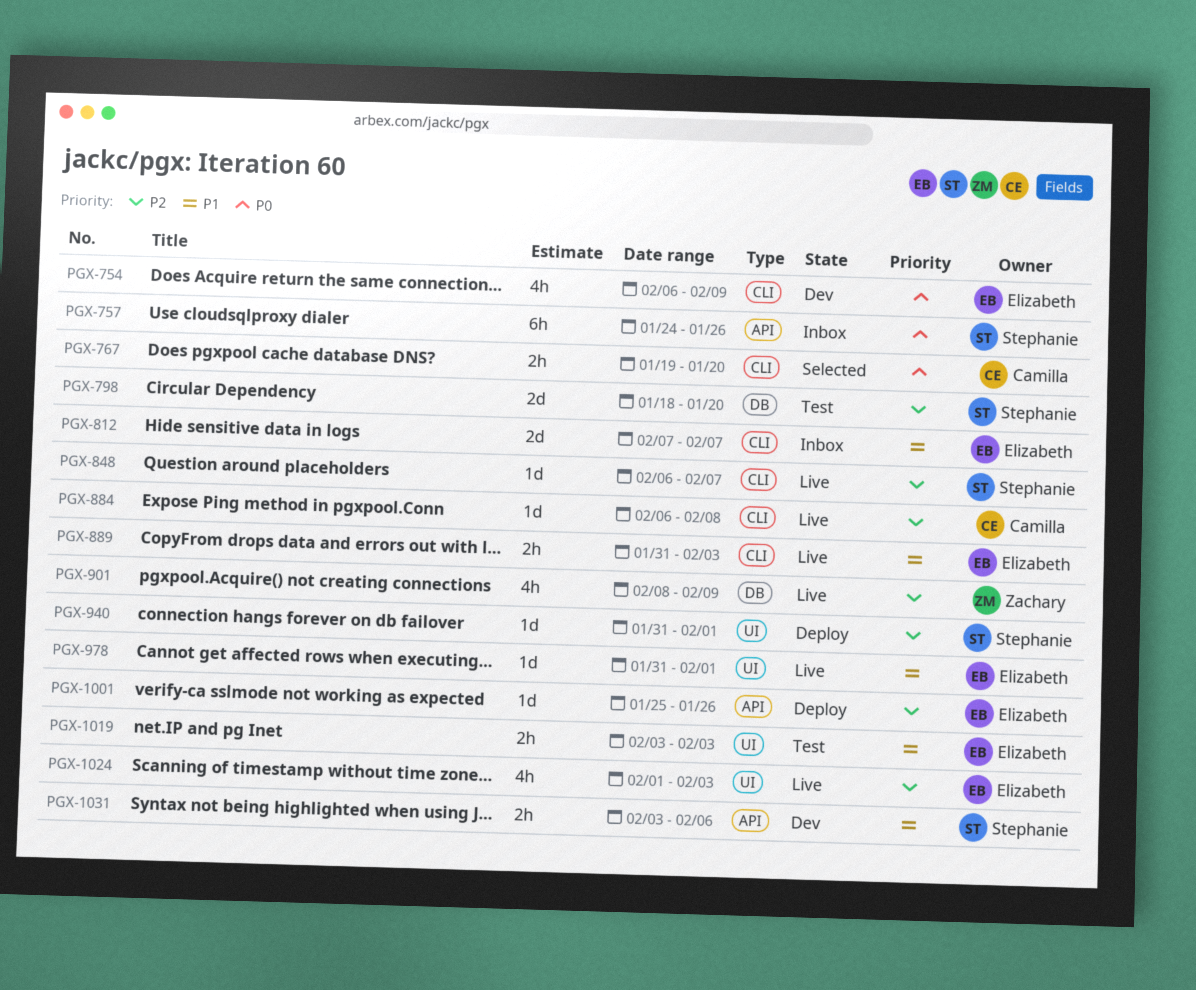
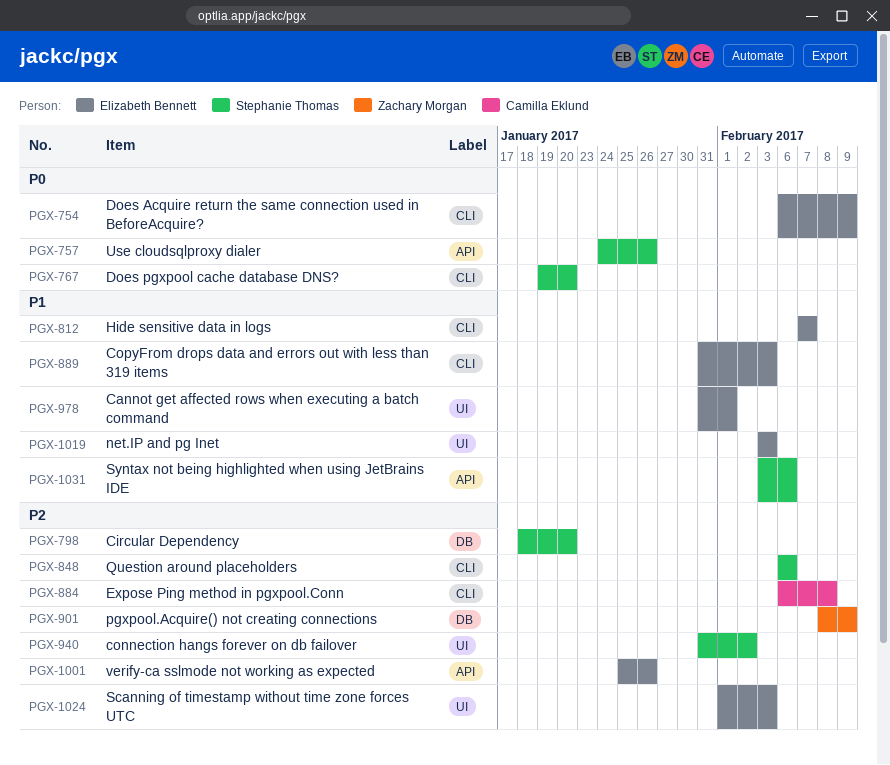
PGX-767, owner: Camilla Eklund -> Stephanie Thomas
PGX-848, due: Feb 7 -> Feb 6
PGX-940, due: Feb 1 -> Feb 2

